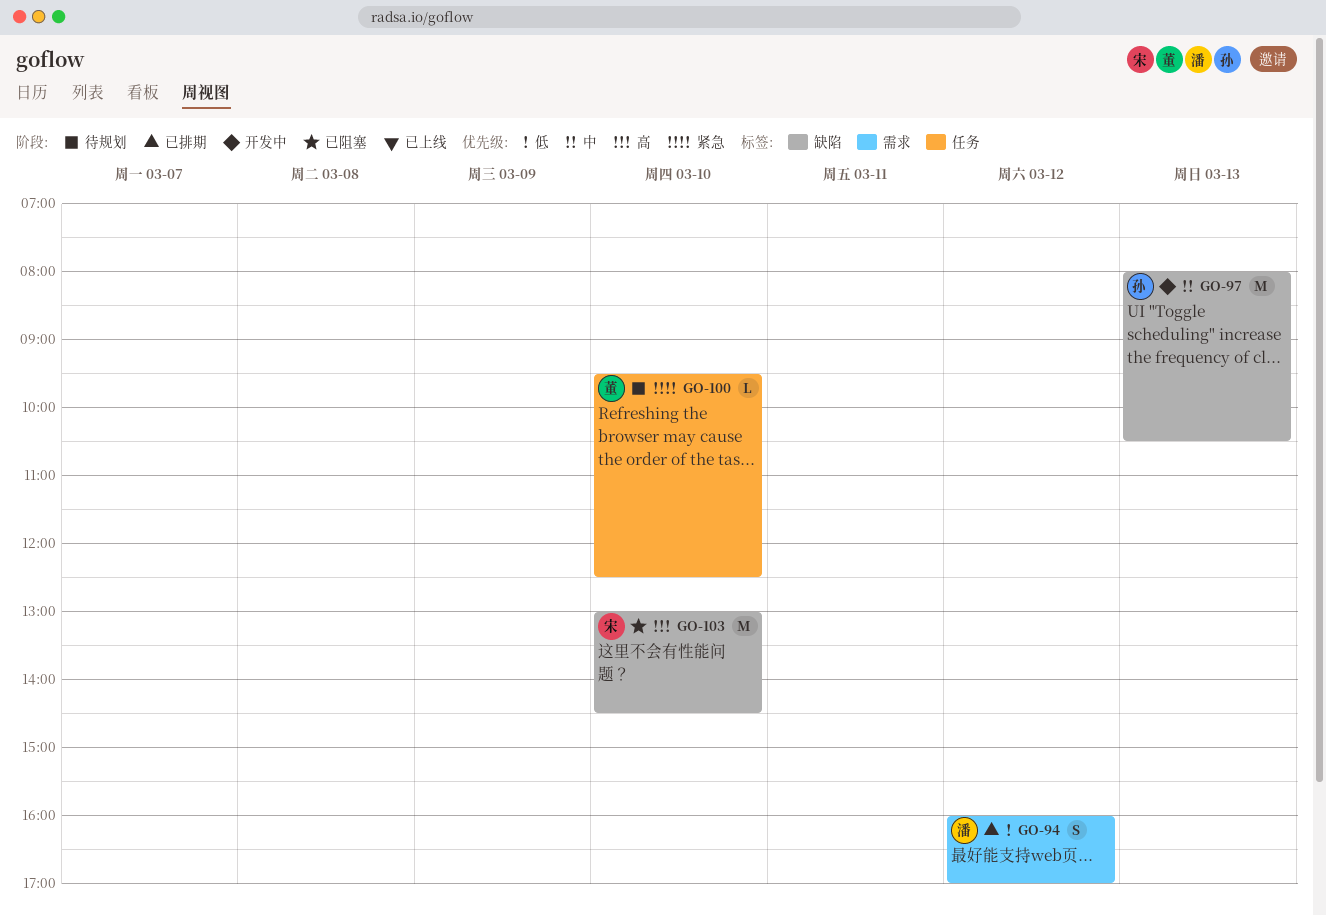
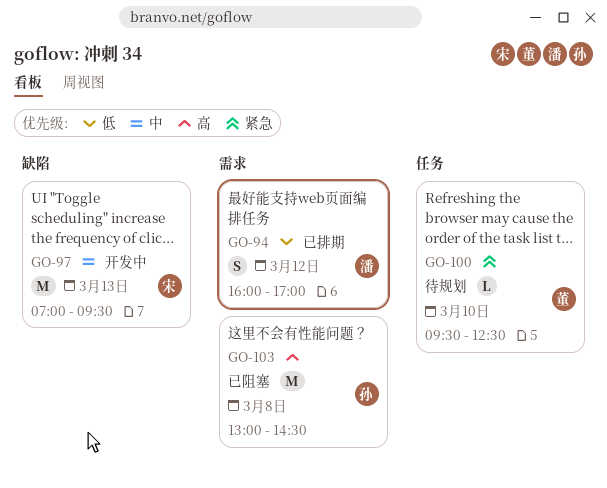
GO-97, owner: 孙 -> 宋
GO-97, begins: 08:00 -> 07:00
GO-97, ends: 10:30 -> 09:30
GO-103, owner: 宋 -> 孙
GO-103, label: 缺陷 -> 需求
GO-103, day: Mar 10 -> Mar 8

